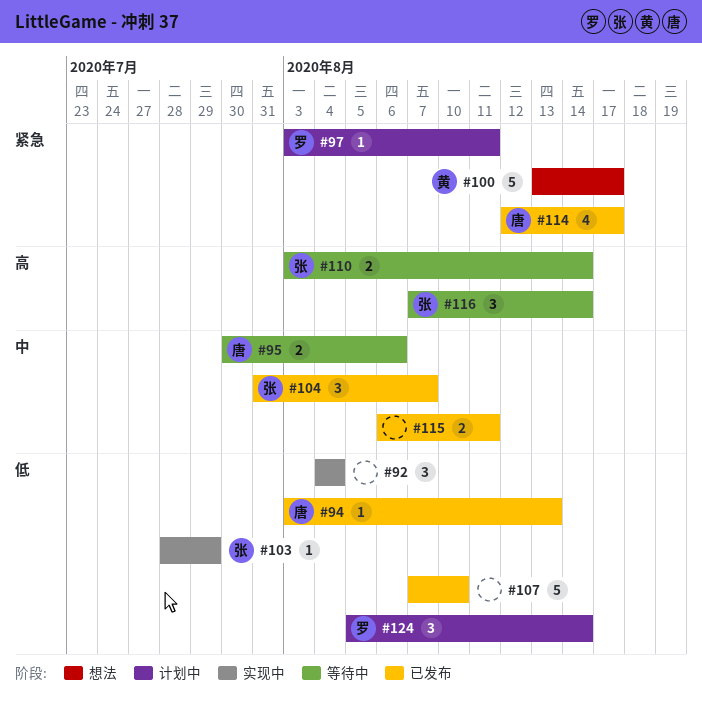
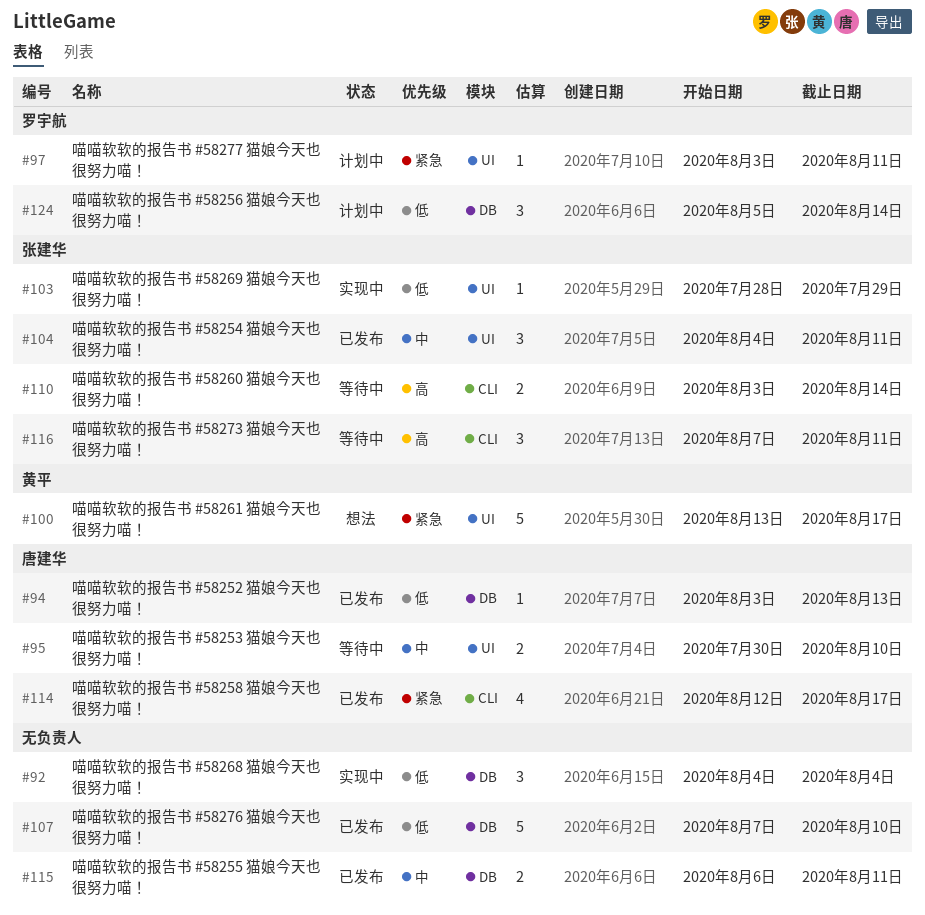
#95, due: Aug 6 -> Aug 10
#104, start: Jul 31 -> Aug 4
#104, due: Aug 7 -> Aug 11
#116, due: Aug 14 -> Aug 11

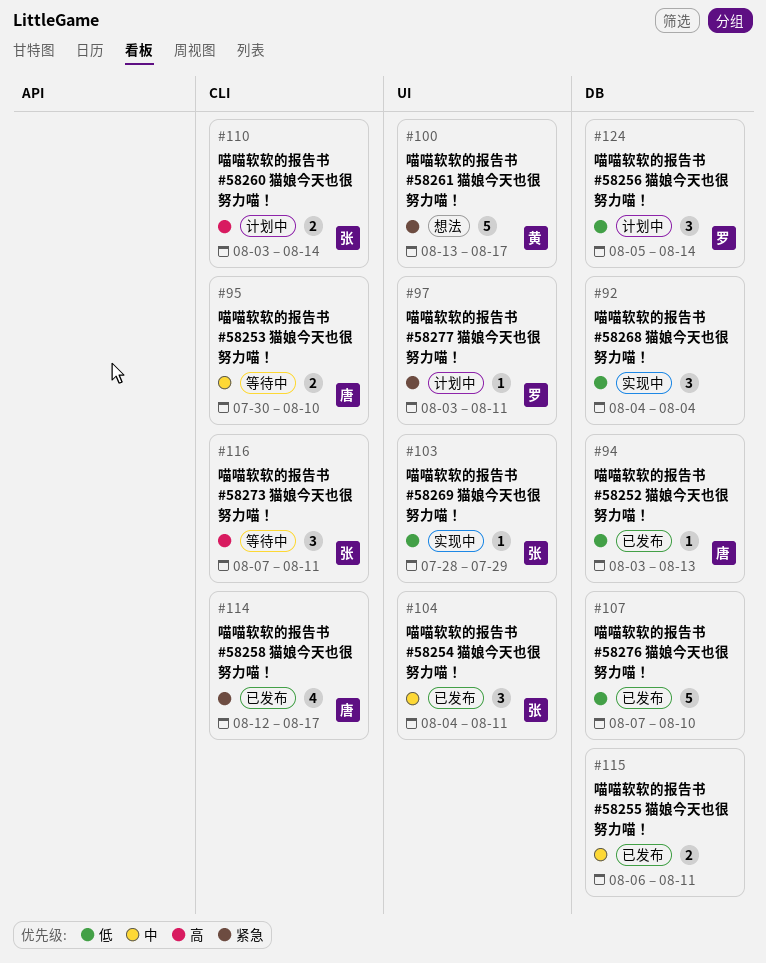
#95, label: UI -> CLI
#110, status: 等待中 -> 计划中

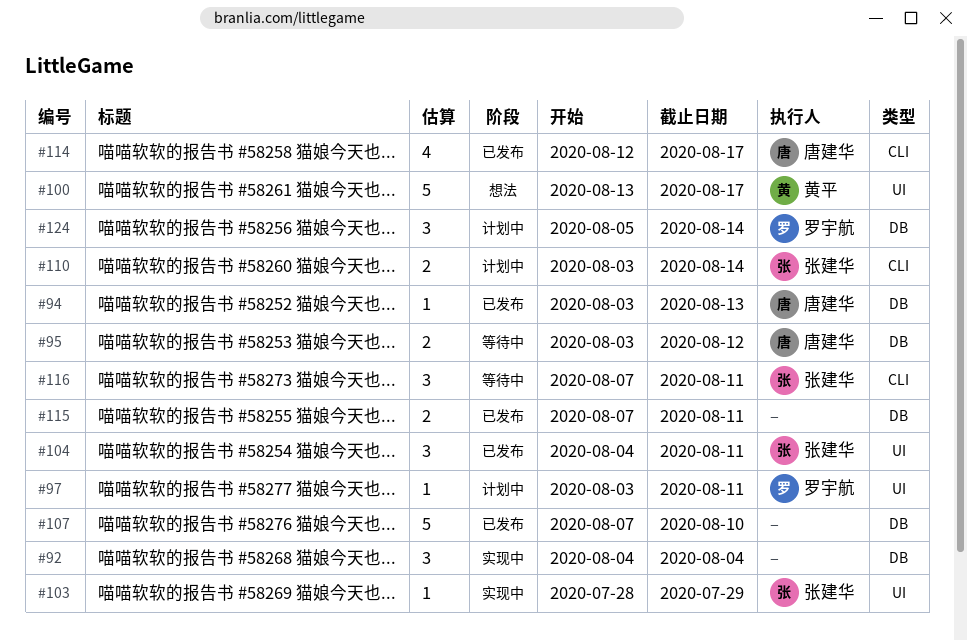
#95, label: CLI -> DB
#95, start: Jul 30 -> Aug 3
#95, due: Aug 10 -> Aug 12
#115, start: Aug 6 -> Aug 7

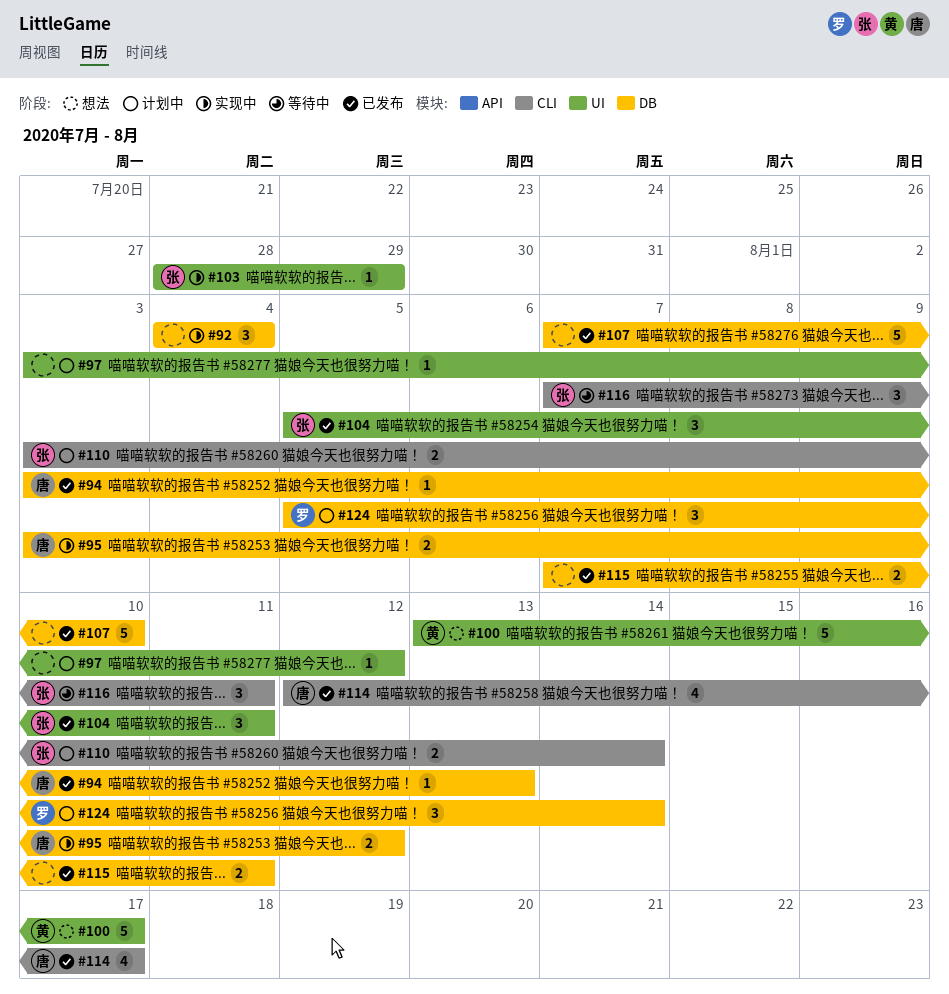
#95, status: 等待中 -> 实现中
#97, owner: 罗宇航 -> none
#97, due: Aug 11 -> Aug 12
#104, start: Aug 4 -> Aug 5

